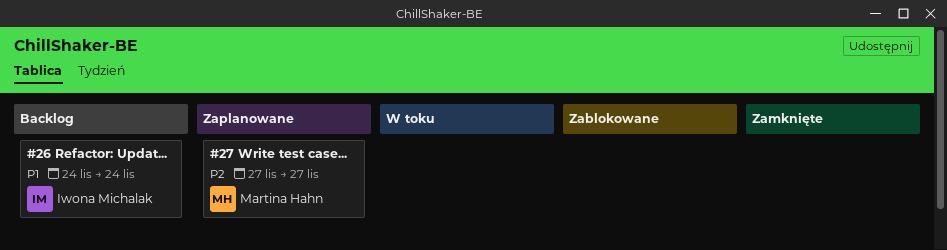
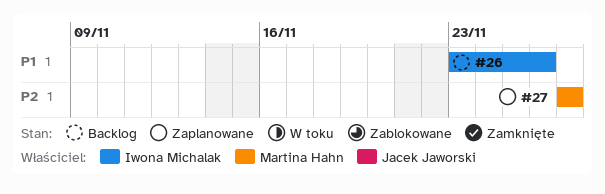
#26, start: Nov 24 -> Nov 23
#26, due: Nov 24 -> Nov 26

